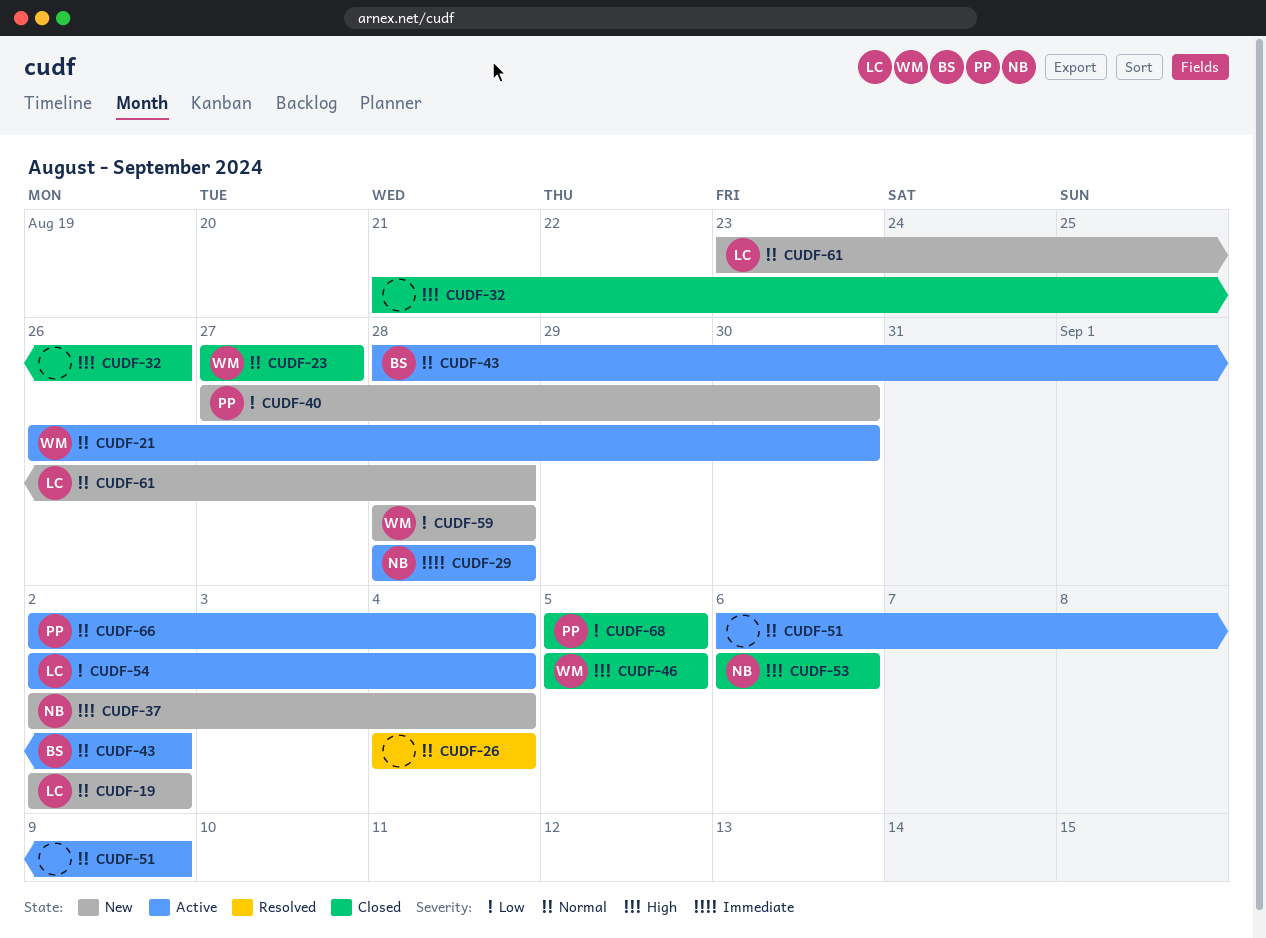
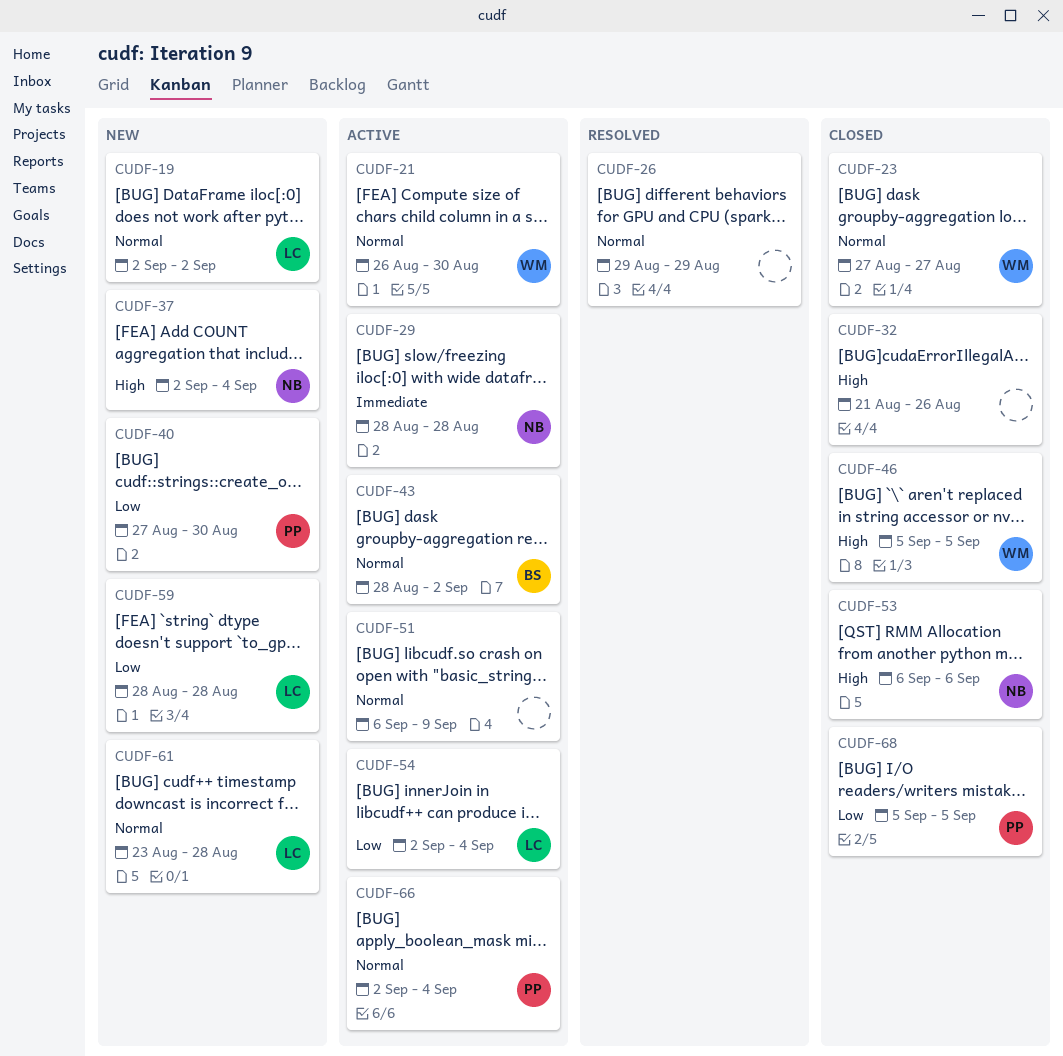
CUDF-26, start: Sep 4 -> Aug 29
CUDF-26, due: Sep 4 -> Aug 29
CUDF-59, owner: WM -> LC

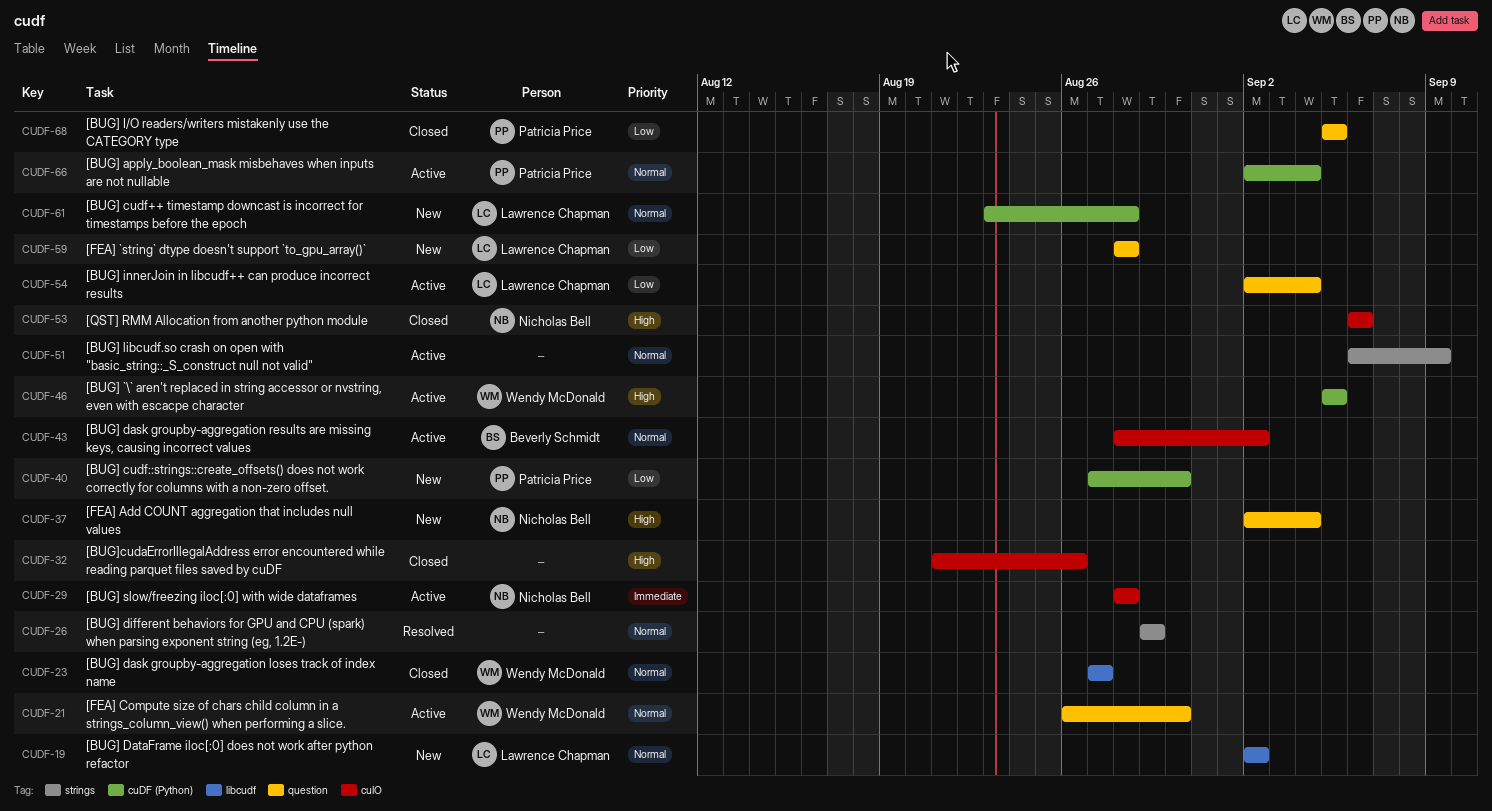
CUDF-46, status: Closed -> Active

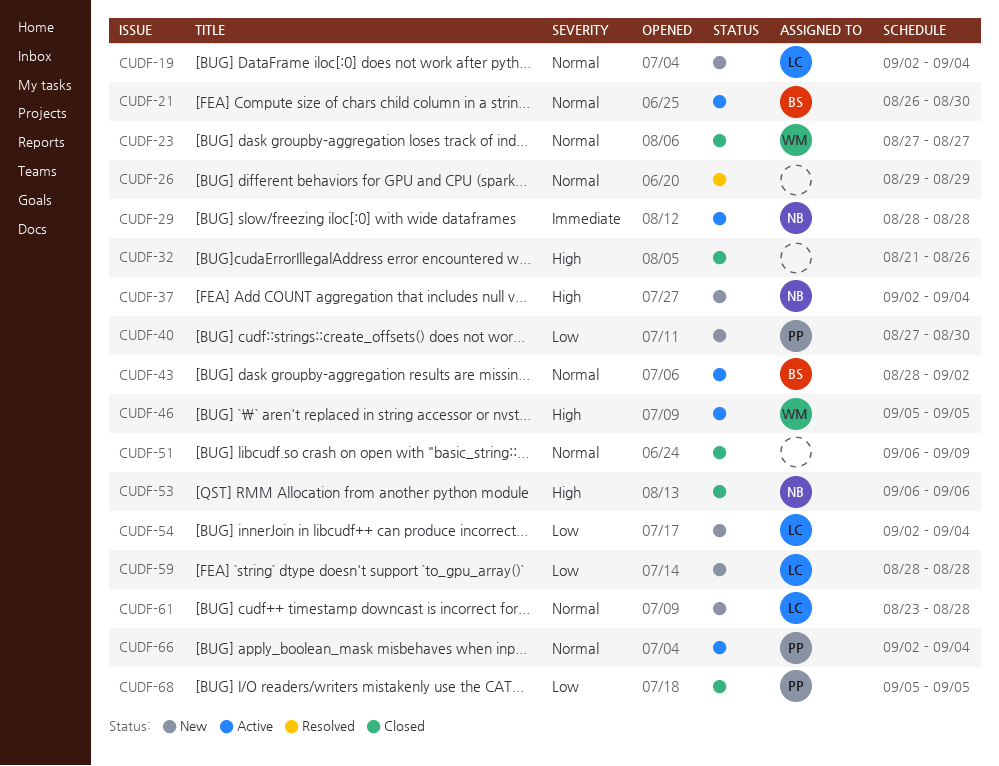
CUDF-19, due: Sep 2 -> Sep 4
CUDF-21, owner: Wendy McDonald -> Beverly Schmidt
CUDF-51, status: Active -> Closed
CUDF-54, status: Active -> New

